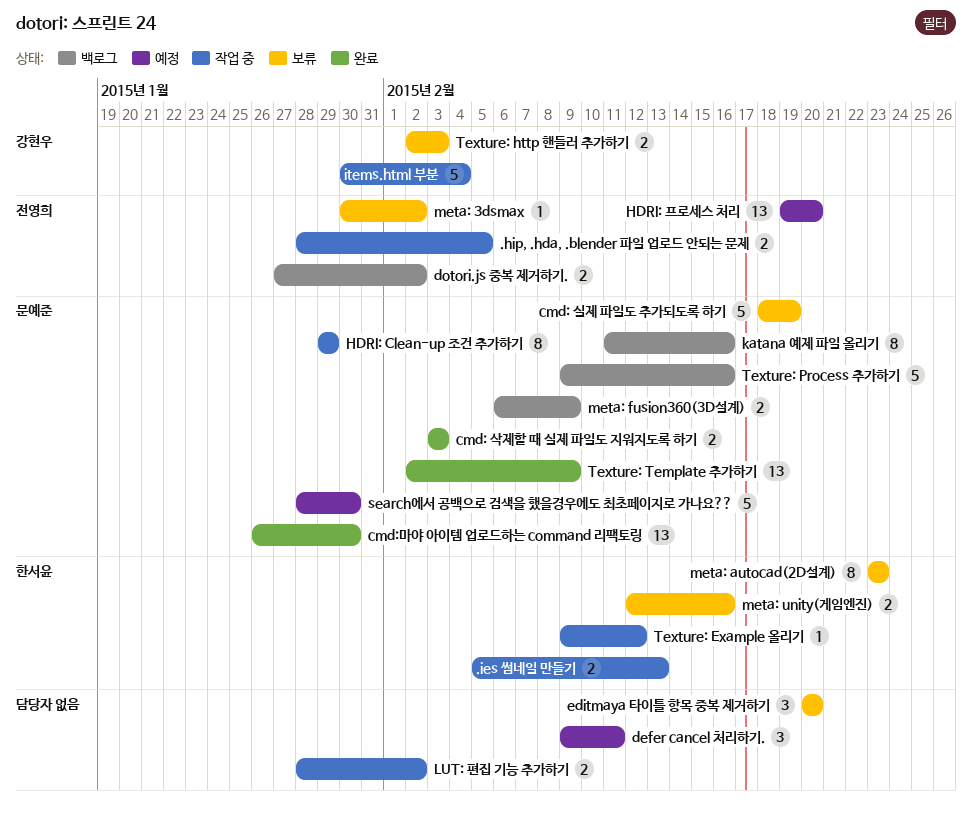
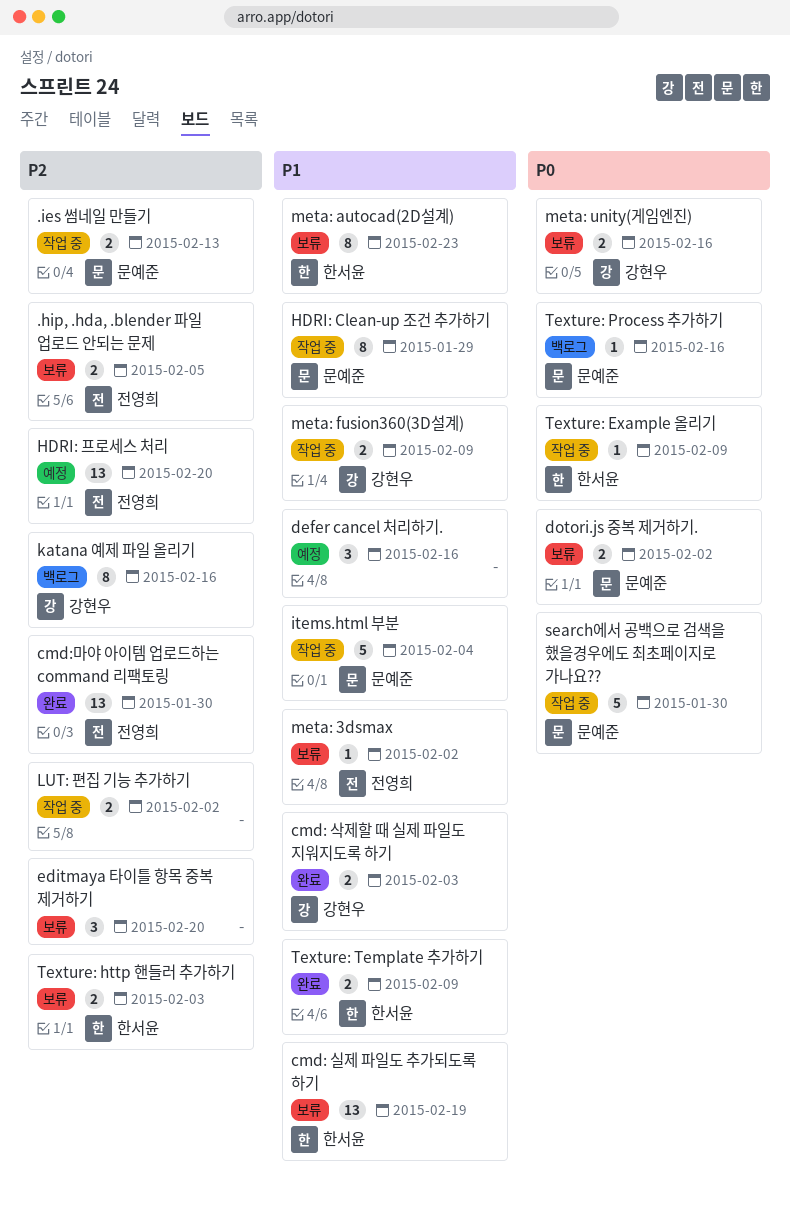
.hip, .hda, .blender 파일 업로드 안되는 문제, status: 작업 중 -> 보류
.ies 썸네일 만들기, owner: 한서윤 -> 문예준
cmd: 삭제할 때 실제 파일도 지워지도록 하기, owner: 문예준 -> 강현우
cmd: 실제 파일도 추가되도록 하기, owner: 문예준 -> 한서윤
cmd: 실제 파일도 추가되도록 하기, estimate: 5 -> 13
cmd:마야 아이템 업로드하는 command 리팩토링, owner: 문예준 -> 전영희
defer cancel 처리하기., due: Feb 11 -> Feb 16
dotori.js 중복 제거하기., status: 백로그 -> 보류
dotori.js 중복 제거하기., owner: 전영희 -> 문예준
items.html 부분, owner: 강현우 -> 문예준
katana 예제 파일 올리기, owner: 문예준 -> 강현우
meta: fusion360(3D설계), status: 백로그 -> 작업 중
meta: fusion360(3D설계), owner: 문예준 -> 강현우
meta: unity(게임엔진), owner: 한서윤 -> 강현우
search에서 공백으로 검색을 했을경우에도 최초페이지로 가나요??, status: 예정 -> 작업 중
Texture: Example 올리기, due: Feb 12 -> Feb 9
Texture: http 핸들러 추가하기, owner: 강현우 -> 한서윤
Texture: Process 추가하기, estimate: 5 -> 1
Texture: Template 추가하기, owner: 문예준 -> 한서윤
Texture: Template 추가하기, estimate: 13 -> 2

